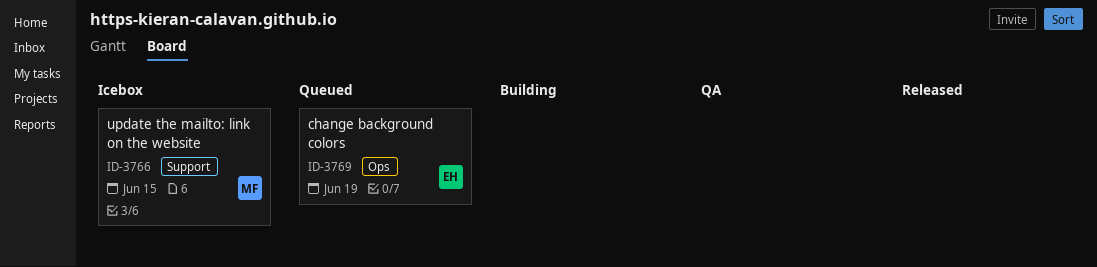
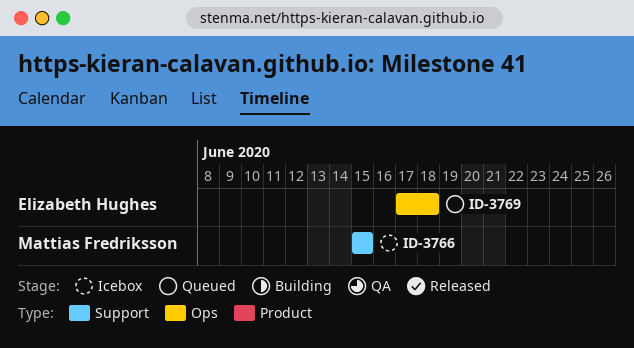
ID-3769, due: Jun 19 -> Jun 18

